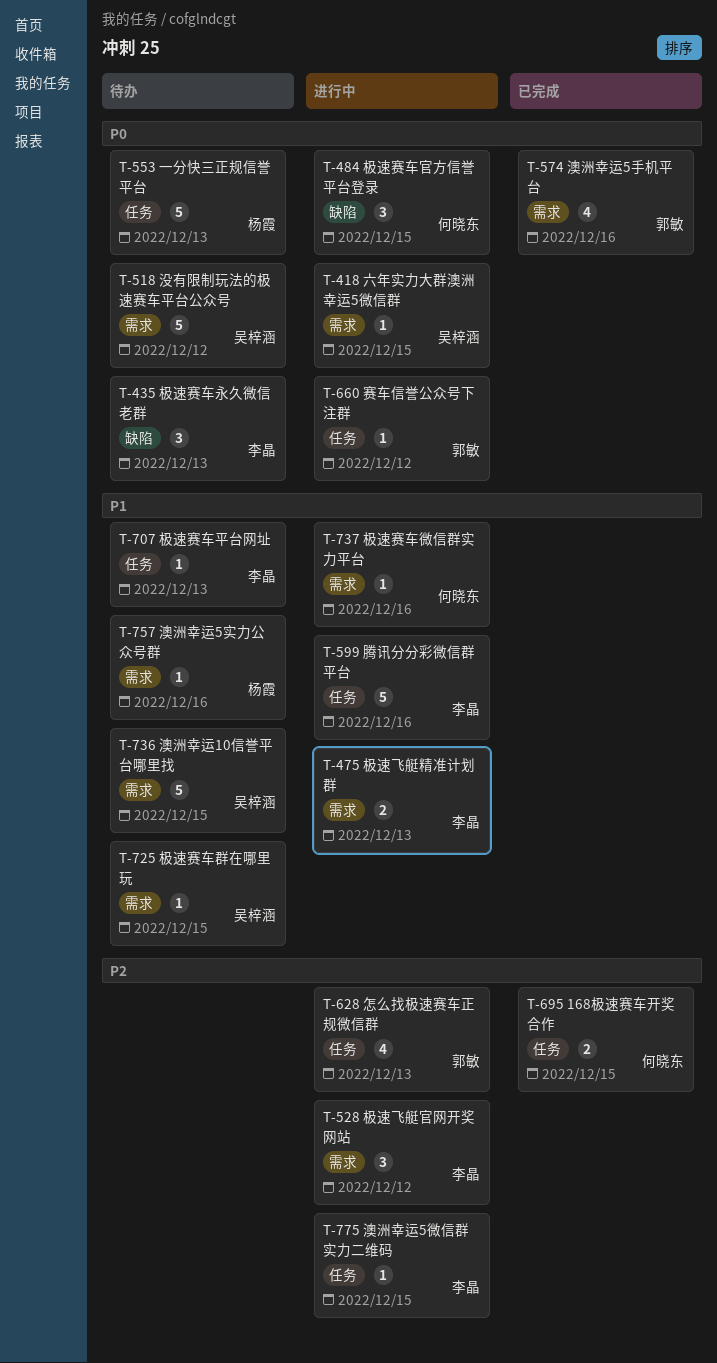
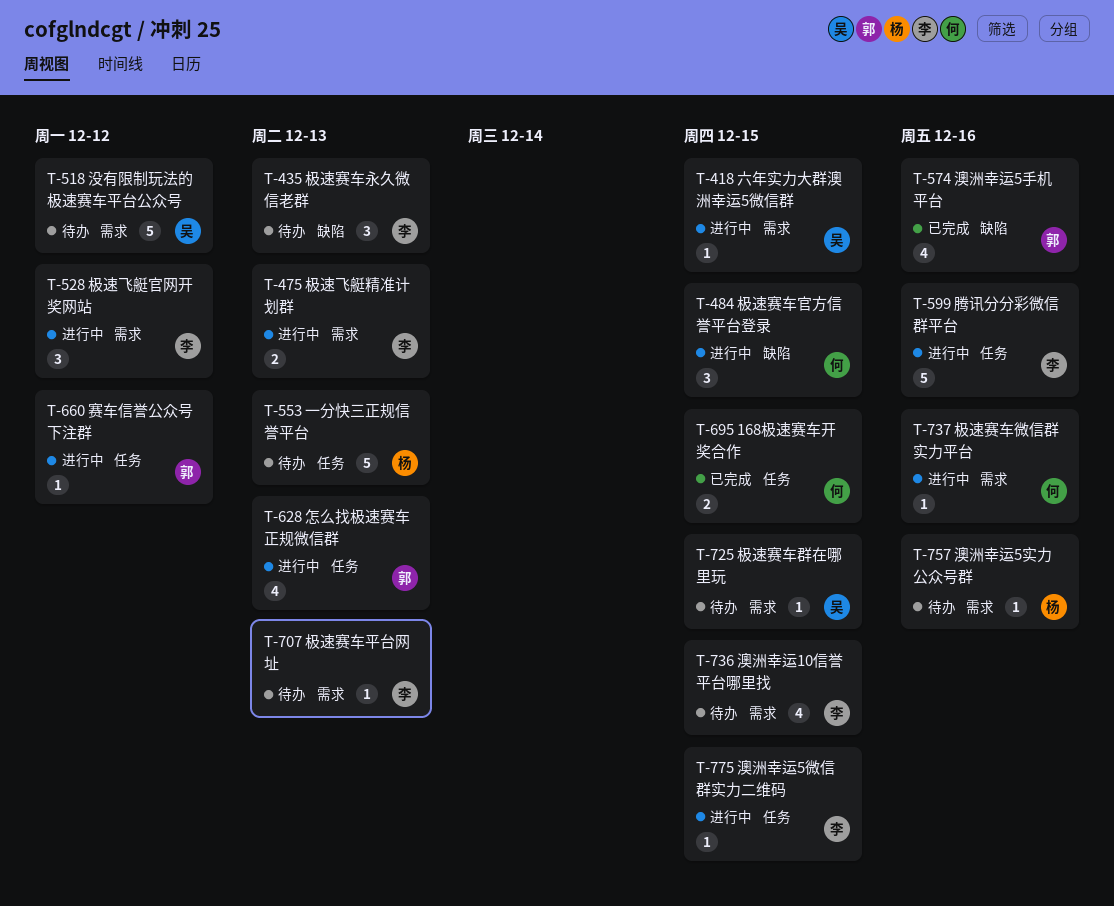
T-574, label: 需求 -> 缺陷
T-707, label: 任务 -> 需求
T-736, owner: 吴梓涵 -> 李晶
T-736, estimate: 5 -> 4

